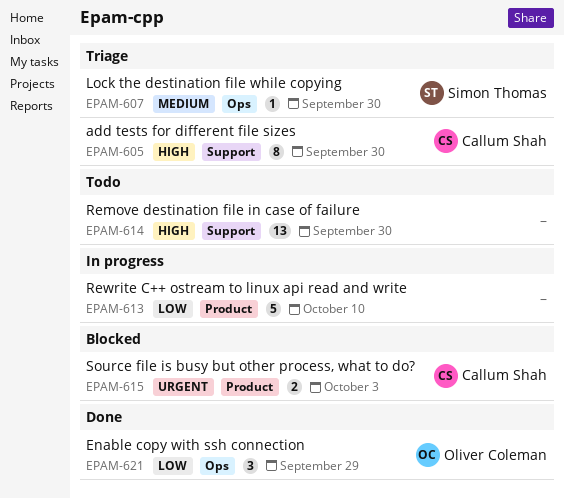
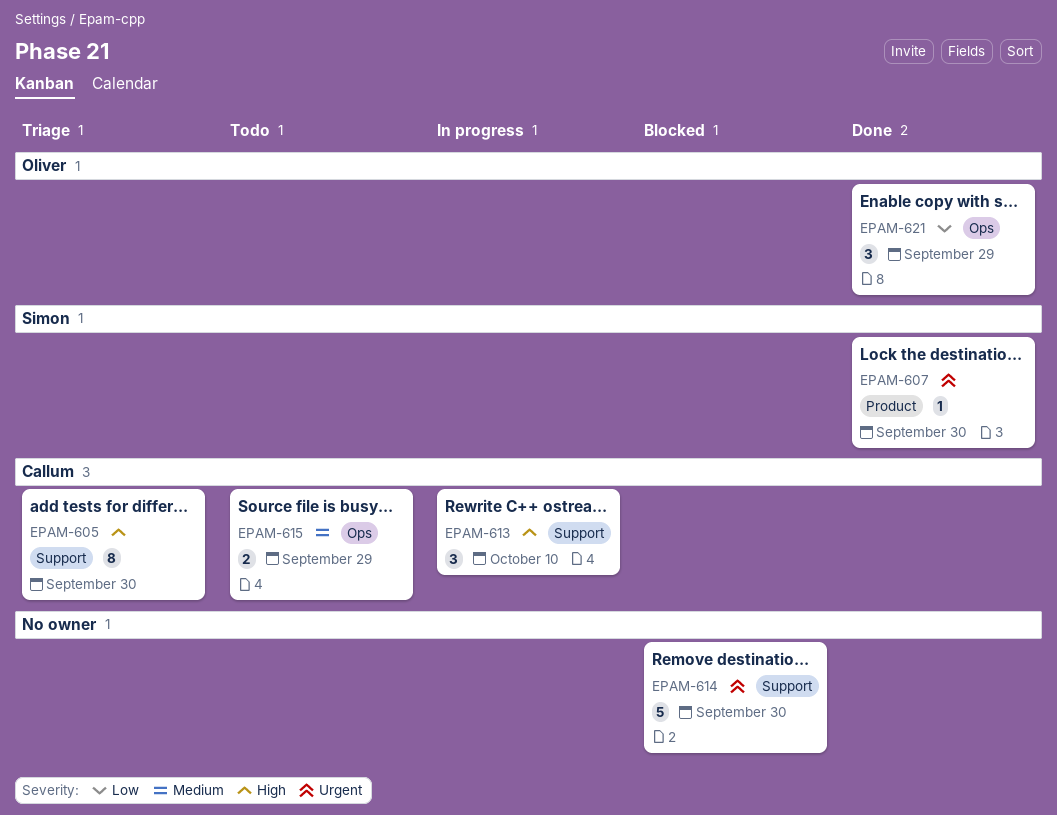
EPAM-607, status: Triage -> Done
EPAM-607, priority: Medium -> Urgent
EPAM-607, label: Ops -> Product
EPAM-613, owner: none -> Callum Shah
EPAM-613, priority: Low -> High
EPAM-613, label: Product -> Support
EPAM-613, estimate: 5 -> 3
EPAM-614, status: Todo -> Blocked
EPAM-614, priority: High -> Urgent
EPAM-614, estimate: 13 -> 5
EPAM-615, status: Blocked -> Todo
EPAM-615, priority: Urgent -> Medium
EPAM-615, label: Product -> Ops
EPAM-615, due: Oct 3 -> Sep 29

